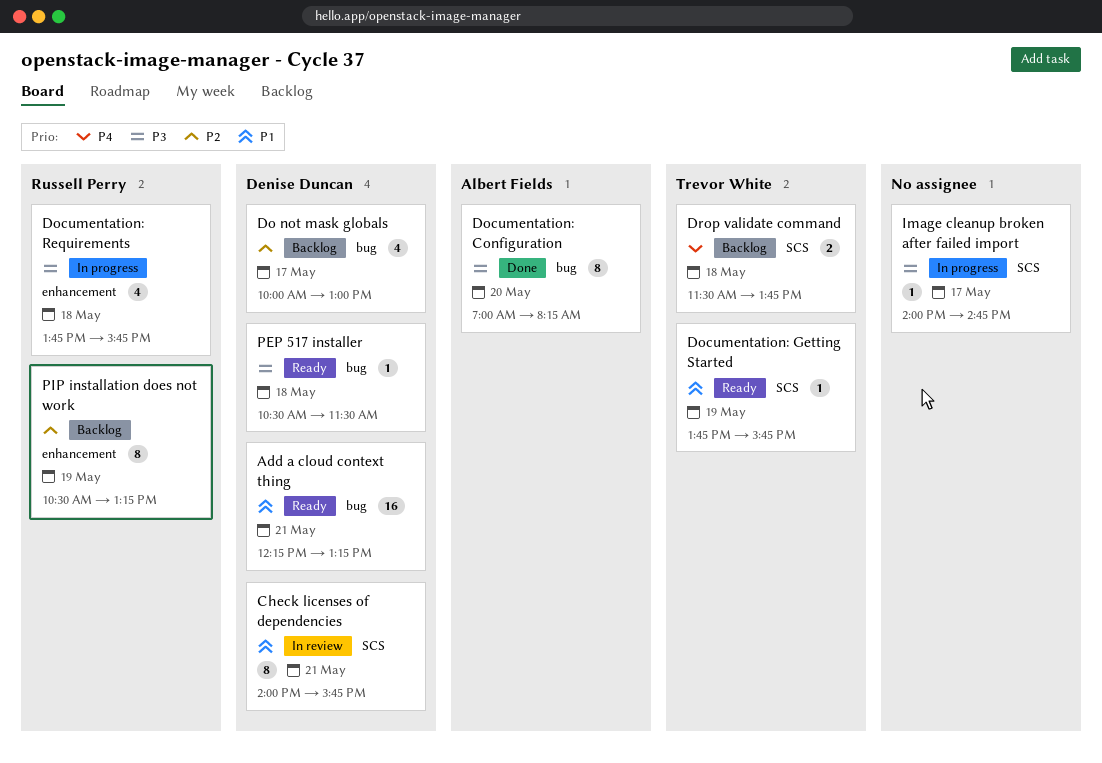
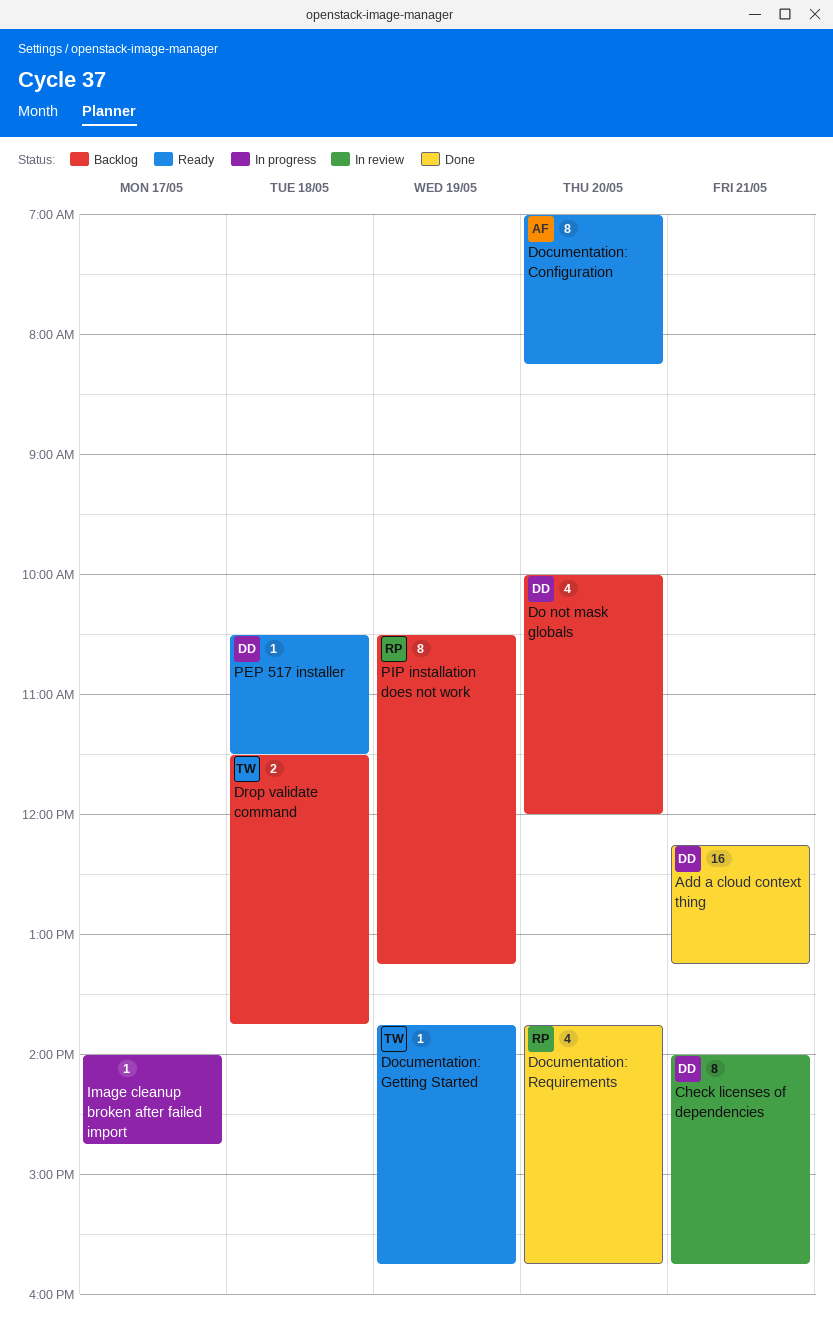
Add a cloud context thing, status: Ready -> Done
Do not mask globals, day: May 17 -> May 20
Do not mask globals, ends: 13:00 -> 12:00
Documentation: Configuration, status: Done -> Ready
Documentation: Requirements, status: In progress -> Done
Documentation: Requirements, day: May 18 -> May 20

